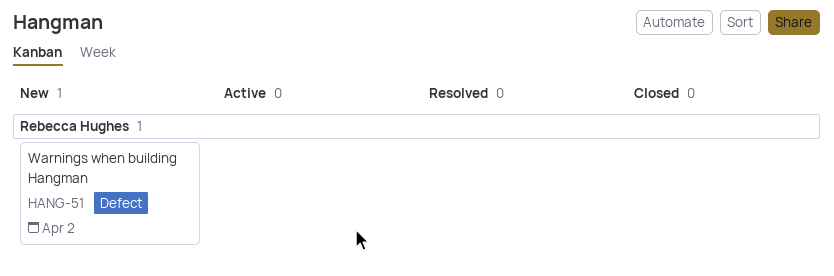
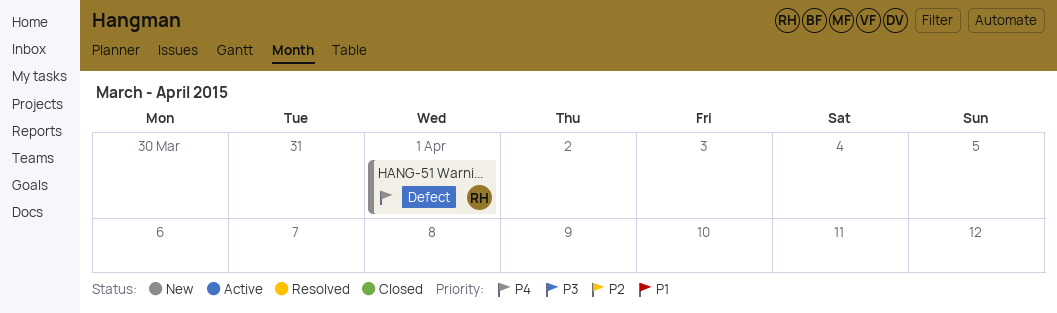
HANG-51, due: Apr 2 -> Apr 1

